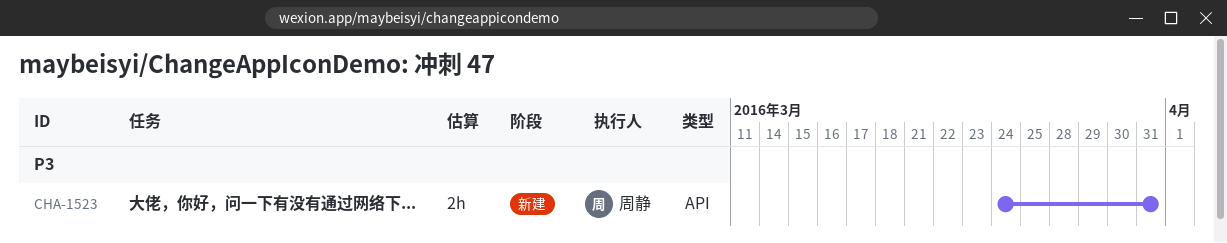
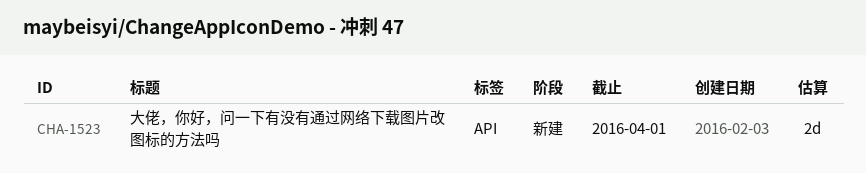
CHA-1523, estimate: 2h -> 2d
CHA-1523, due: Mar 31 -> Apr 1

